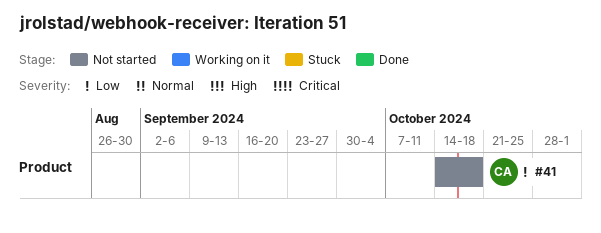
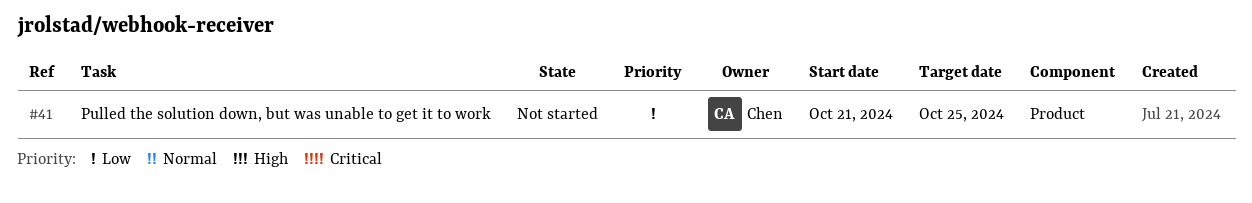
#41, start: Oct 14 -> Oct 21
#41, due: Oct 18 -> Oct 25

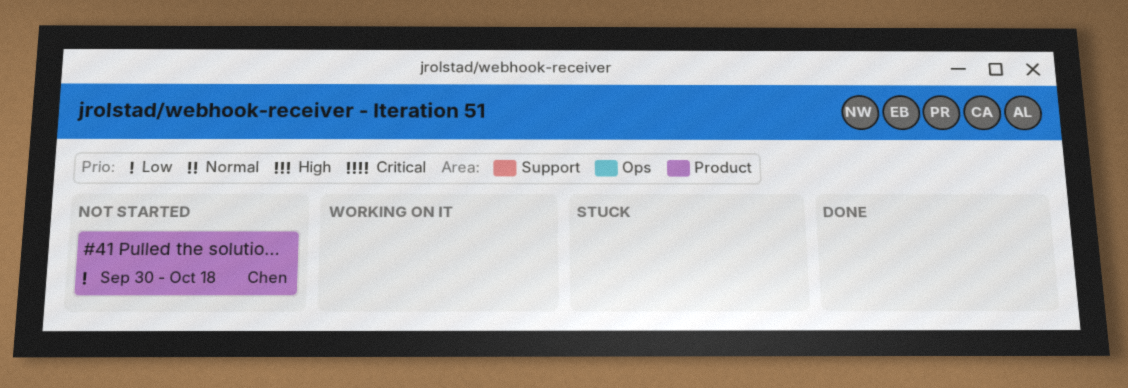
#41, start: Oct 21 -> Sep 30
#41, due: Oct 25 -> Oct 18

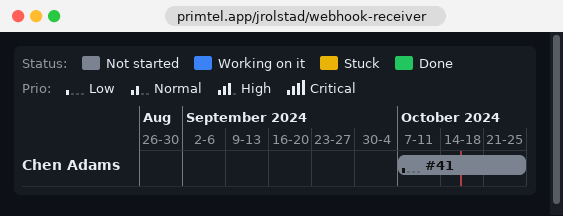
#41, start: Sep 30 -> Oct 7
#41, due: Oct 18 -> Oct 25

